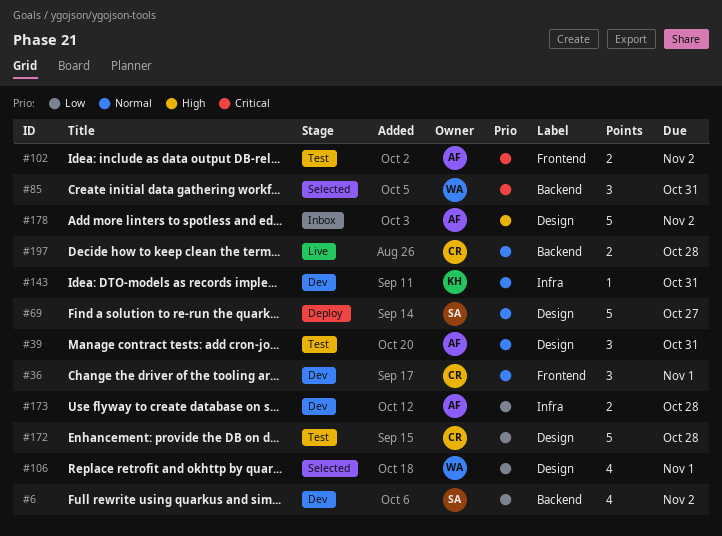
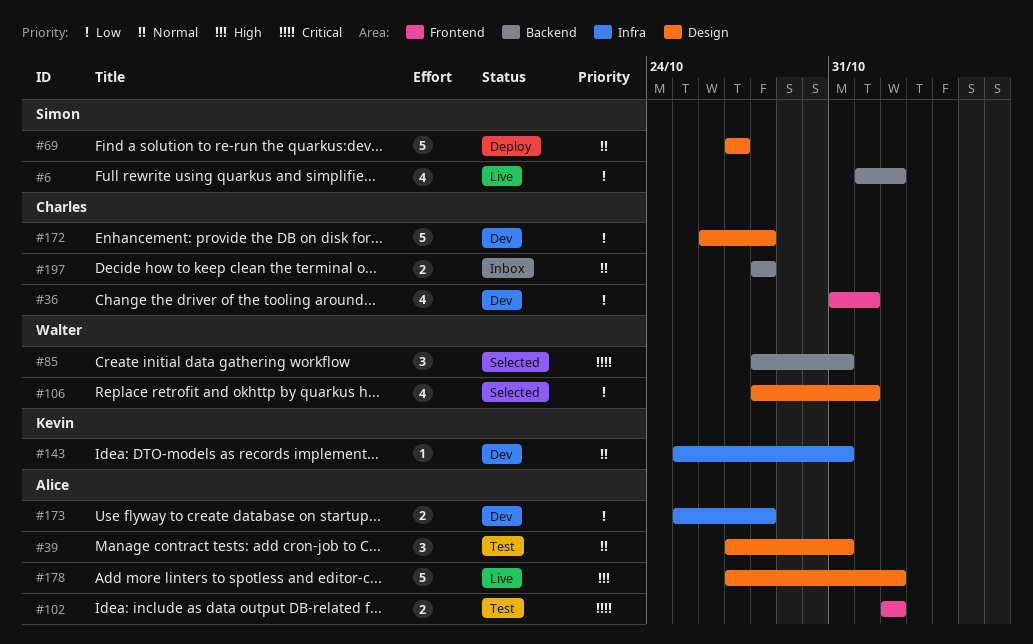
#6, status: Dev -> Live
#36, priority: Normal -> Low
#36, estimate: 3 -> 4
#172, status: Test -> Dev
#178, status: Inbox -> Live
#197, status: Live -> Inbox

